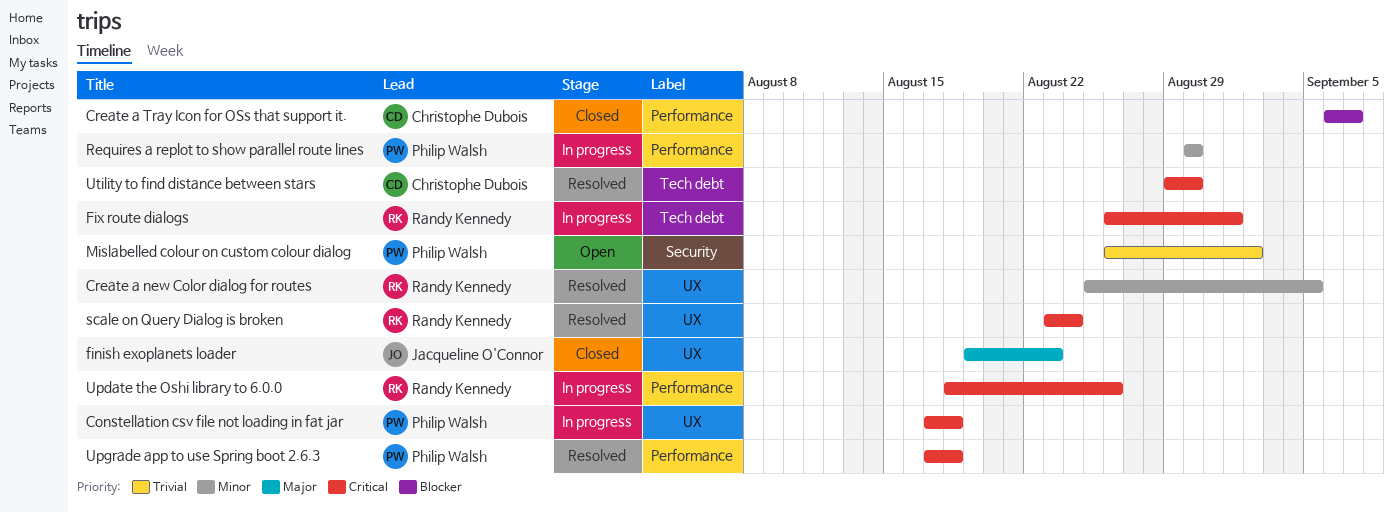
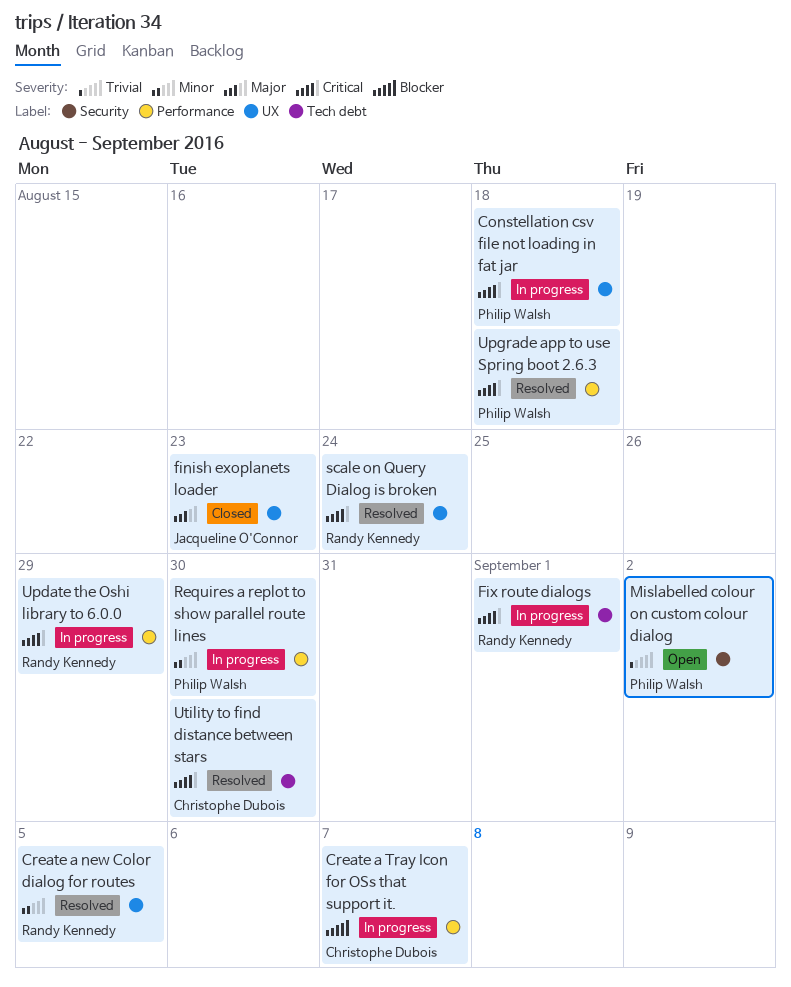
Create a Tray Icon for OSs that support it., status: Closed -> In progress
Update the Oshi library to 6.0.0, due: Aug 26 -> Aug 29

